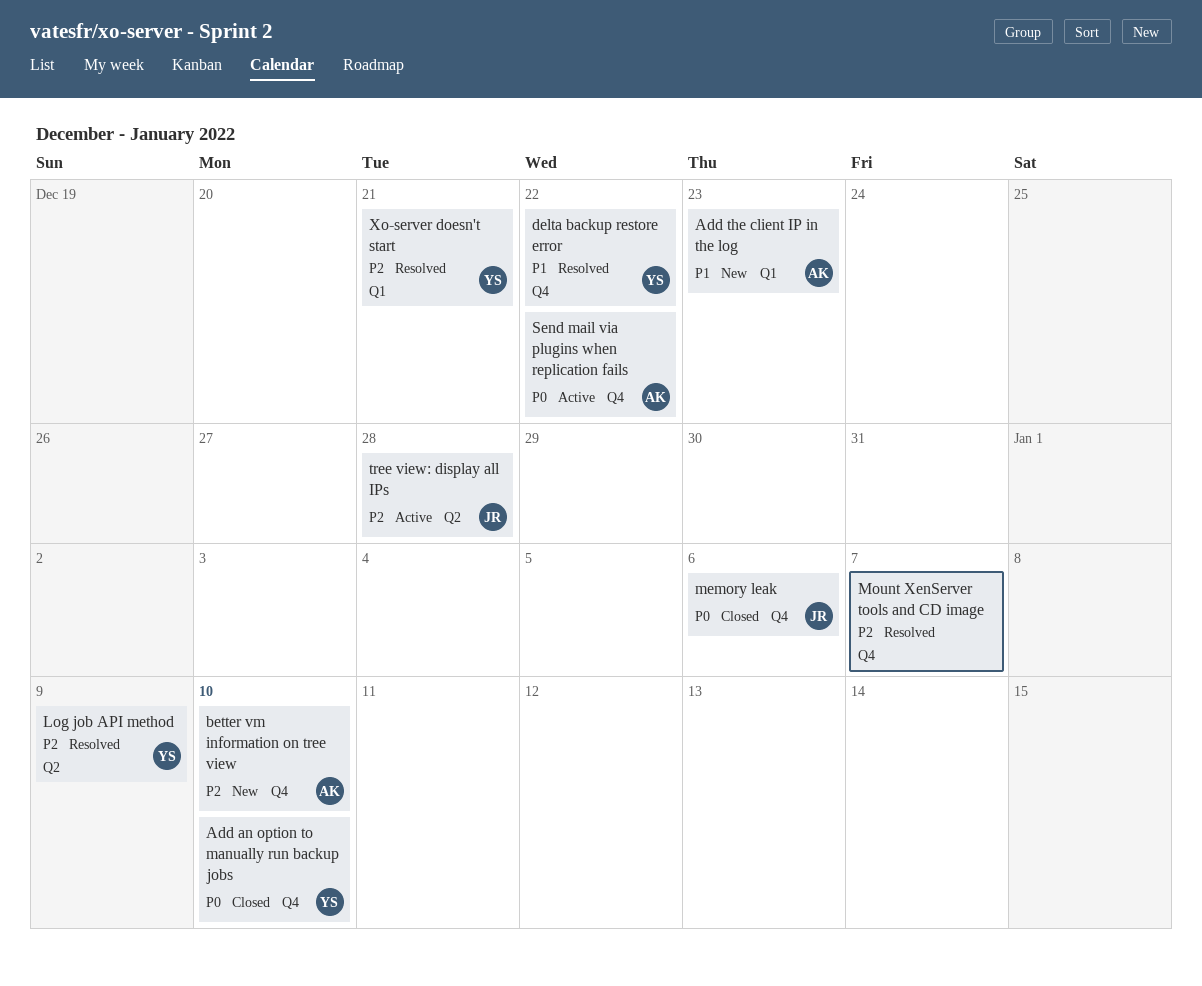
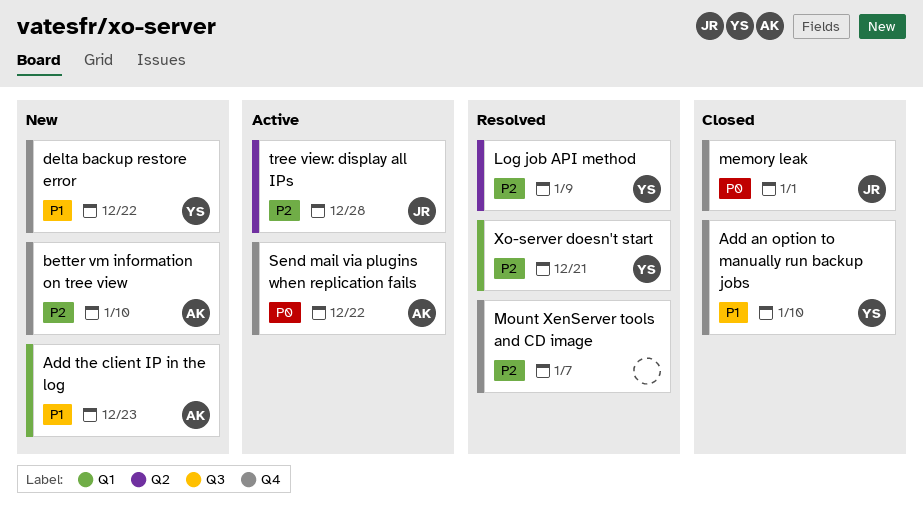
Add an option to manually run backup jobs, priority: P0 -> P1
delta backup restore error, status: Resolved -> New
memory leak, due: Jan 6 -> Jan 1

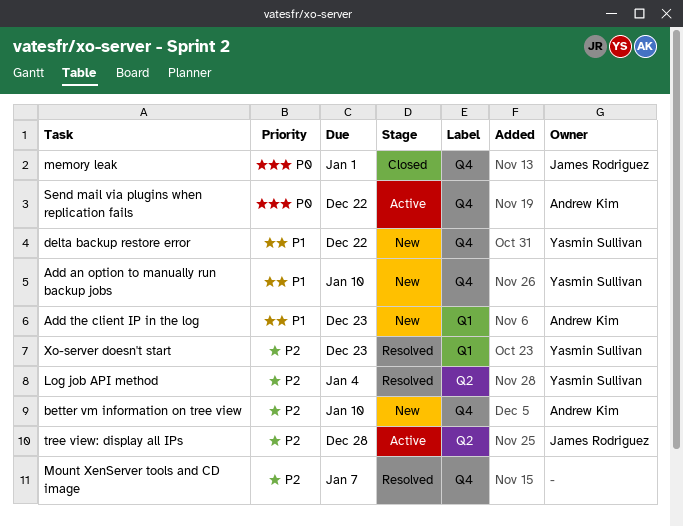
Add an option to manually run backup jobs, status: Closed -> New
Log job API method, due: Jan 9 -> Jan 4
Xo-server doesn't start, due: Dec 21 -> Dec 23

